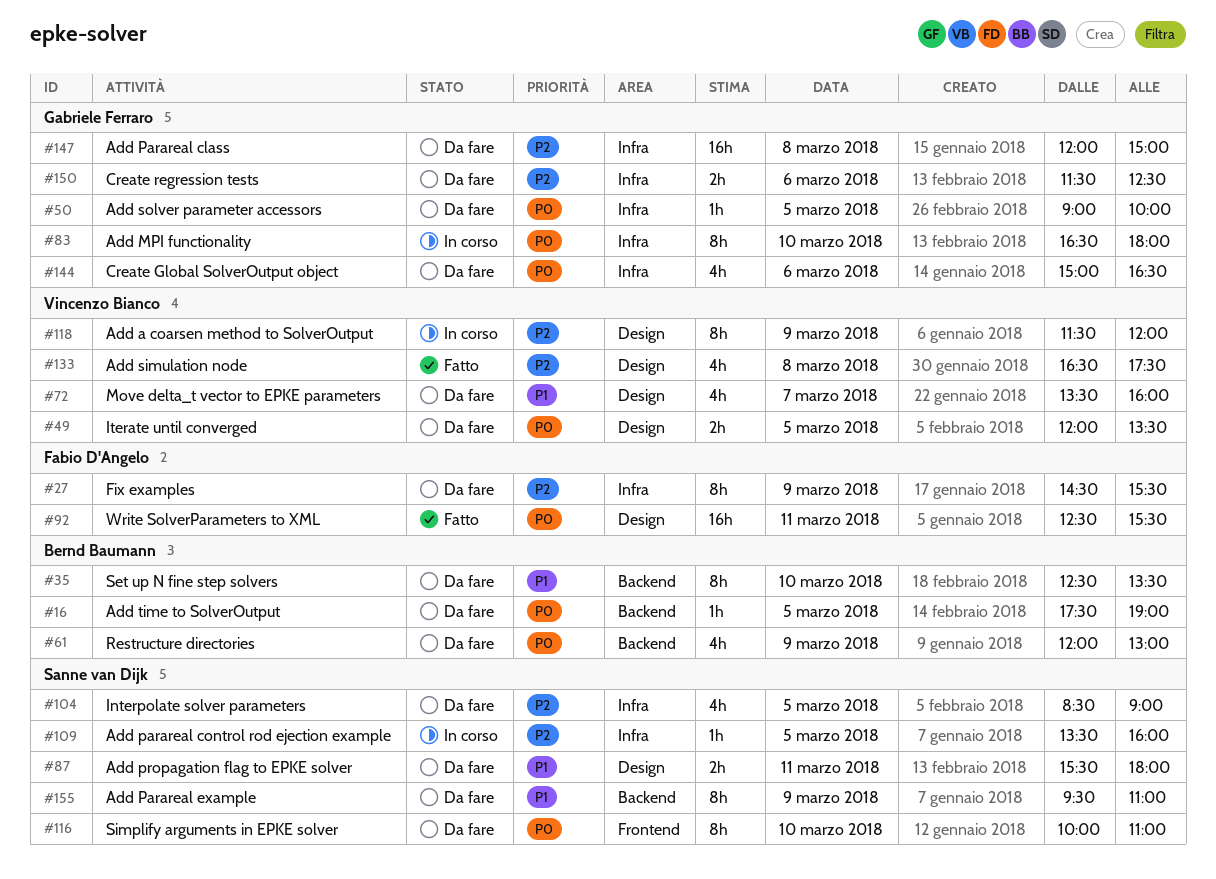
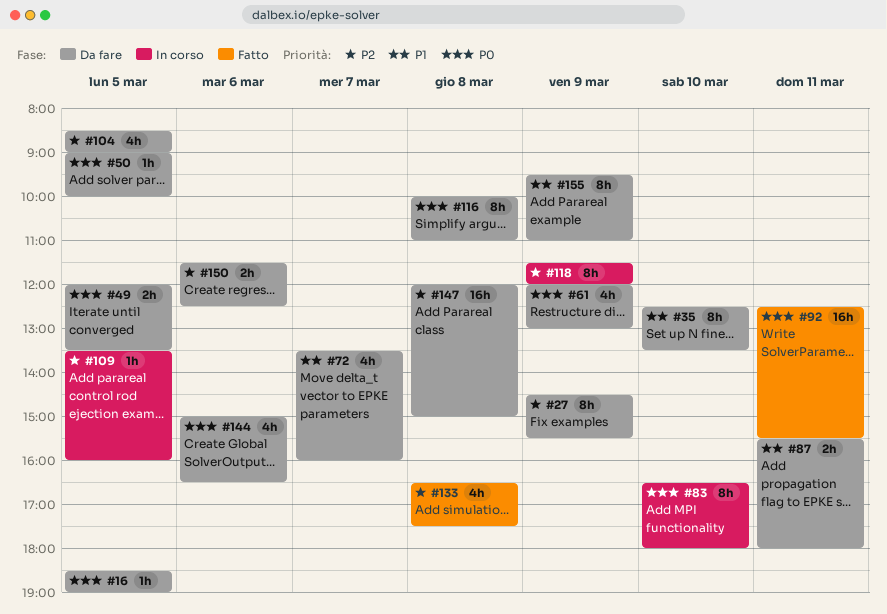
#16, begins: 17:30 -> 18:30
#116, day: Mar 10 -> Mar 8

